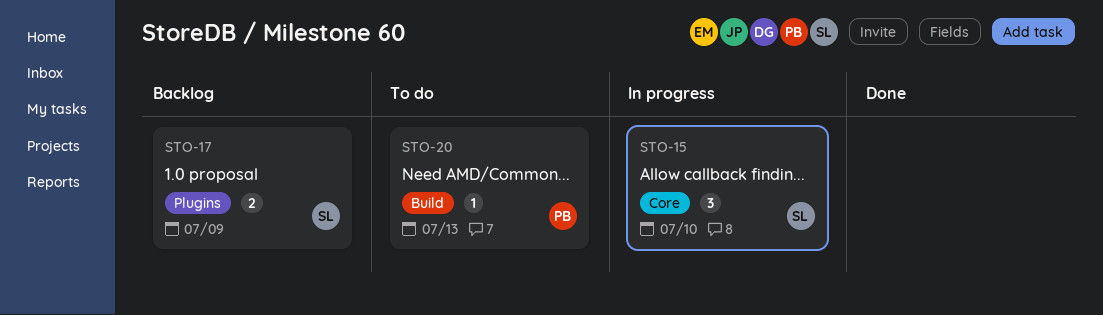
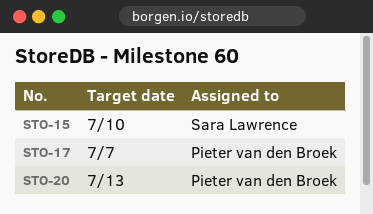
STO-17, owner: Sara Lawrence -> Pieter van den Broek
STO-17, due: Jul 9 -> Jul 7

